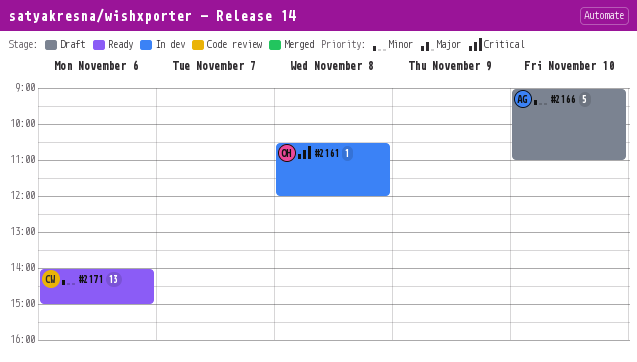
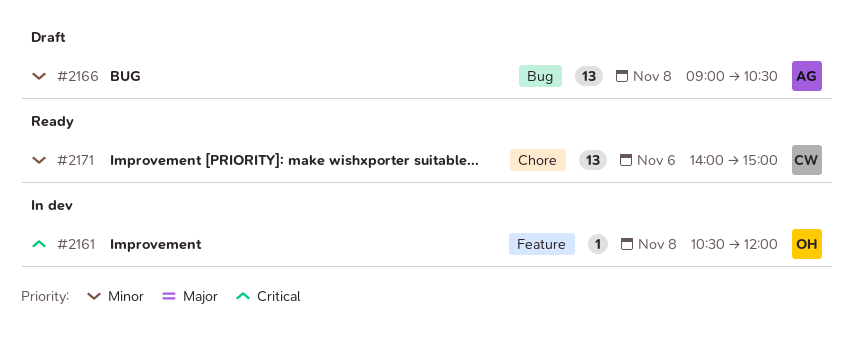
#2166, estimate: 5 -> 13
#2166, day: Nov 10 -> Nov 8
#2166, ends: 11:00 -> 10:30

